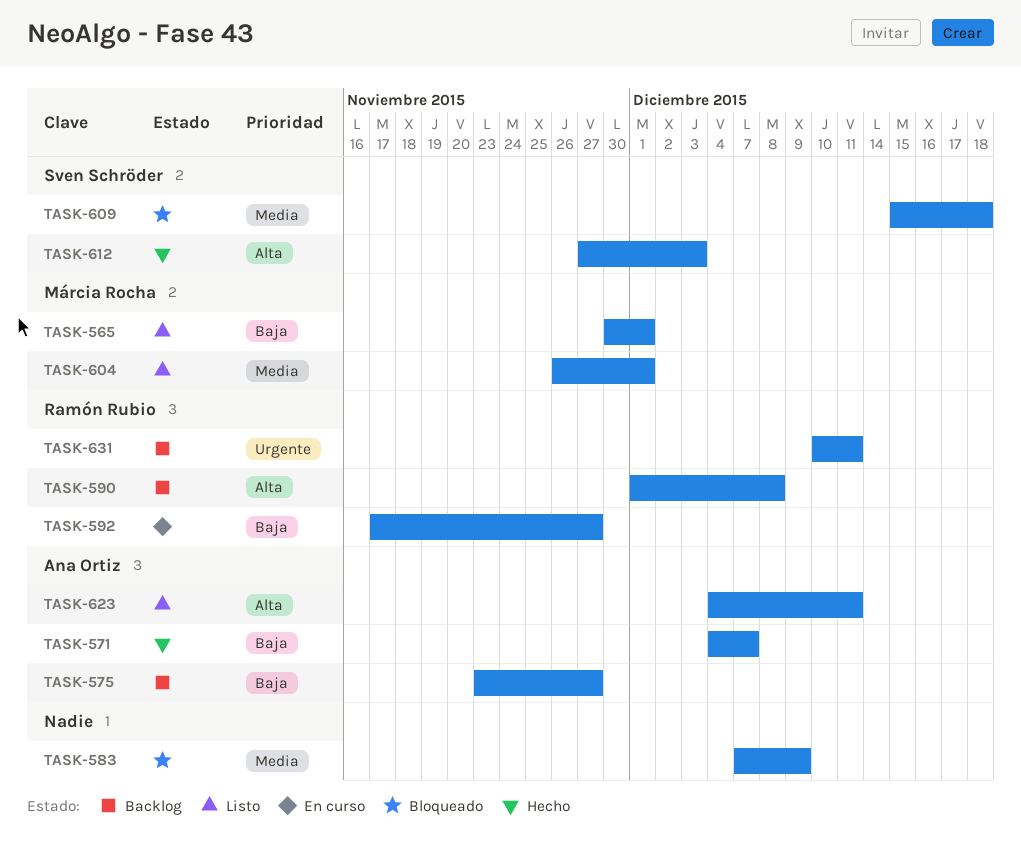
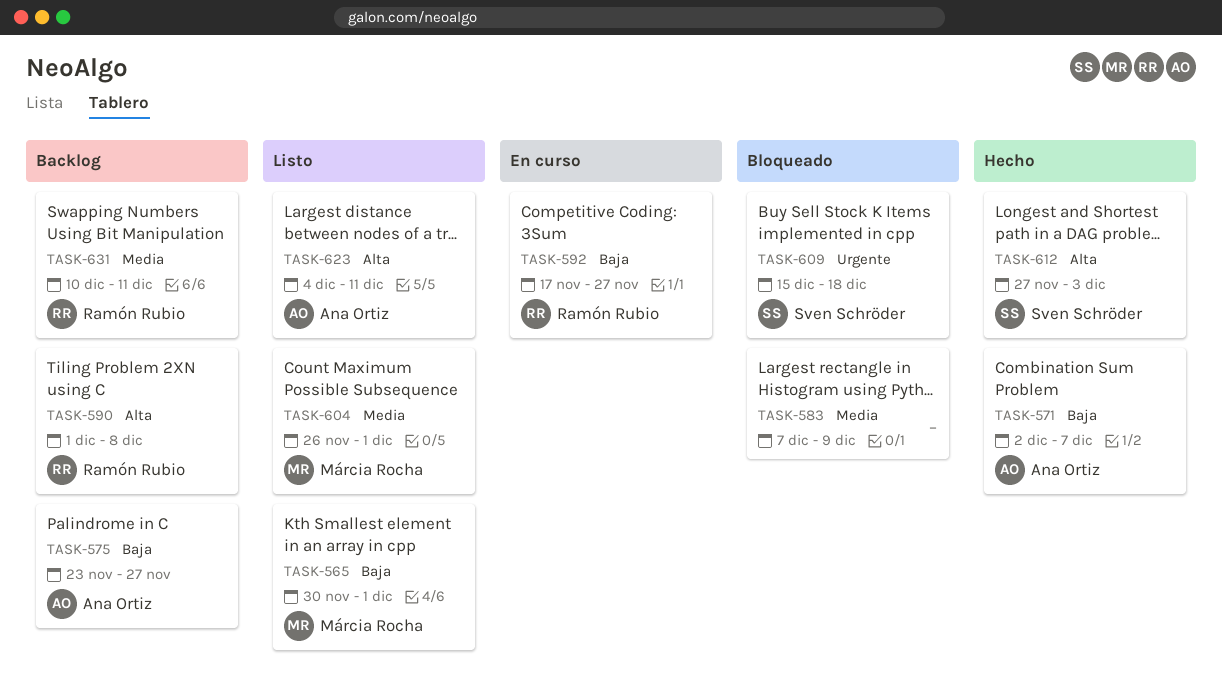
TASK-571, start: Dec 4 -> Dec 2
TASK-609, priority: Media -> Urgente
TASK-631, priority: Urgente -> Media

